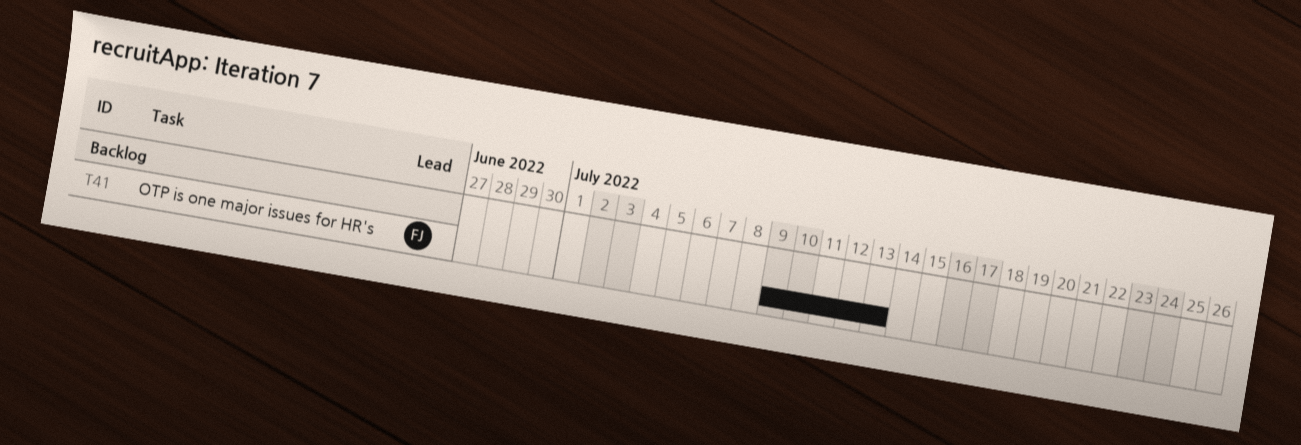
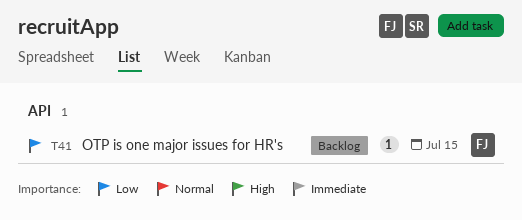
T41, due: Jul 13 -> Jul 15

